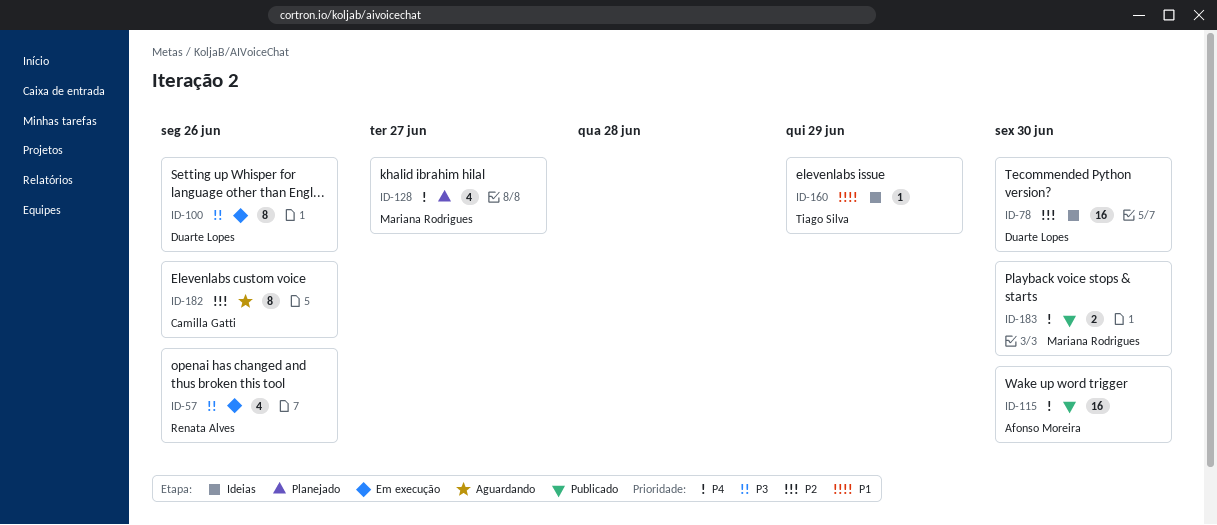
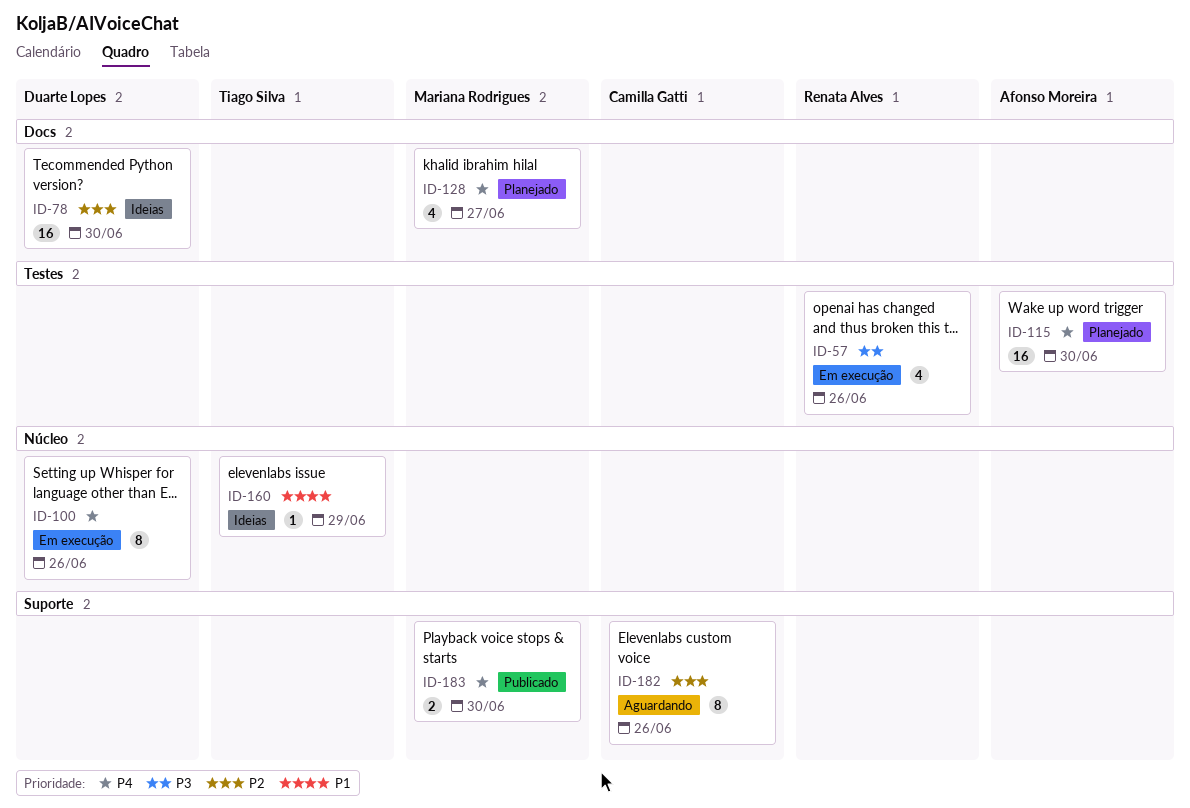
ID-100, priority: P3 -> P4
ID-115, status: Publicado -> Planejado

